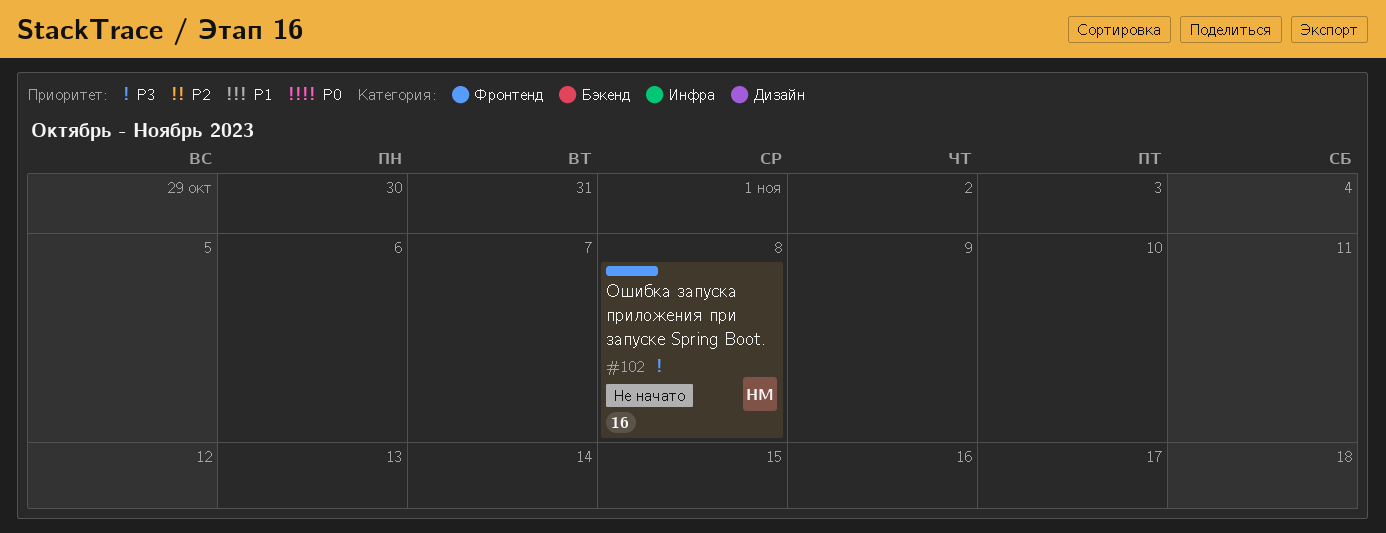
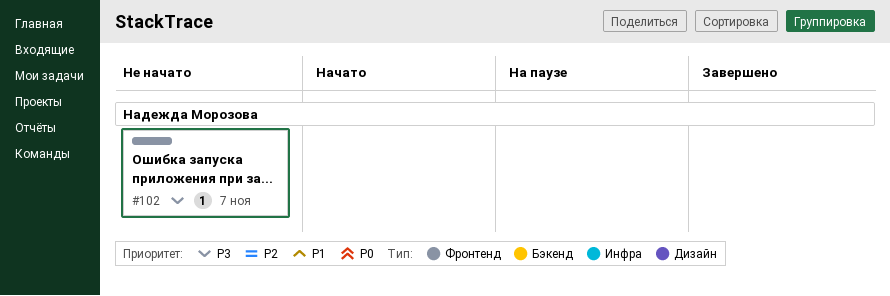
#102, estimate: 16 -> 1
#102, due: Nov 8 -> Nov 7

